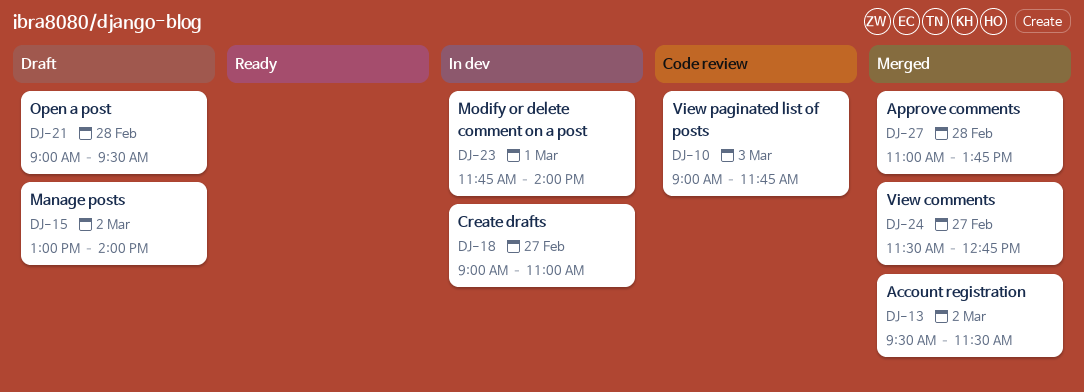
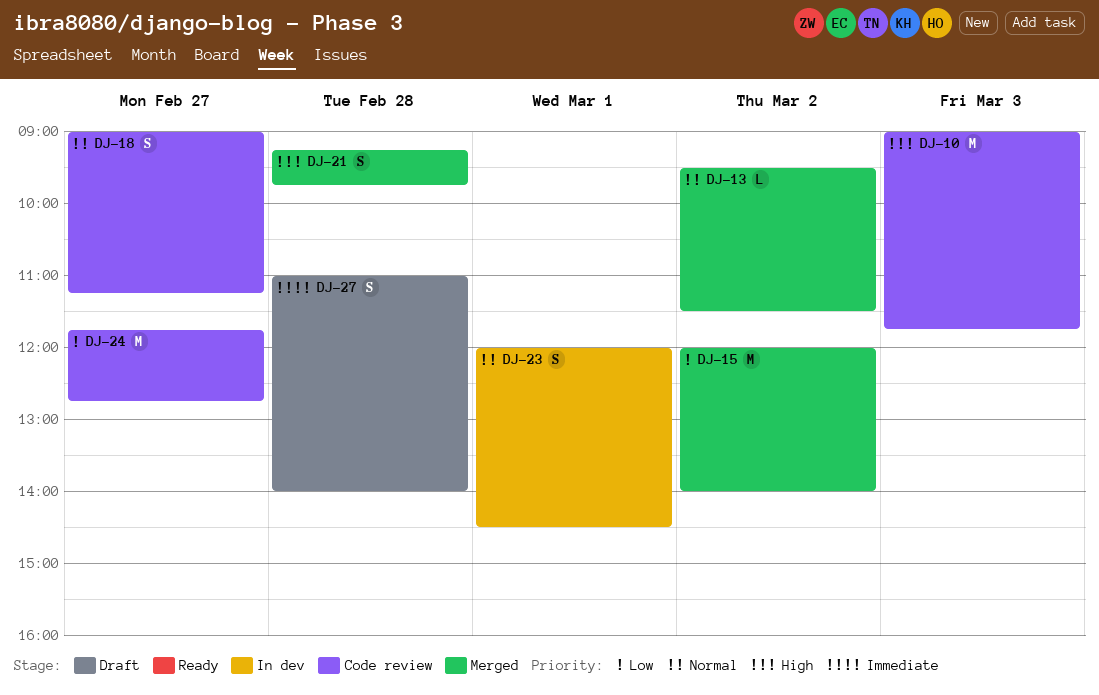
DJ-15, status: Draft -> Merged
DJ-15, begins: 13:00 -> 12:00
DJ-18, status: In dev -> Code review
DJ-18, ends: 11:00 -> 11:15
DJ-21, status: Draft -> Merged
DJ-21, begins: 09:00 -> 09:15
DJ-21, ends: 09:30 -> 09:45
DJ-23, begins: 11:45 -> 12:00
DJ-23, ends: 14:00 -> 14:30
DJ-24, status: Merged -> Code review
DJ-24, begins: 11:30 -> 11:45
DJ-27, status: Merged -> Draft
DJ-27, ends: 13:45 -> 14:00

